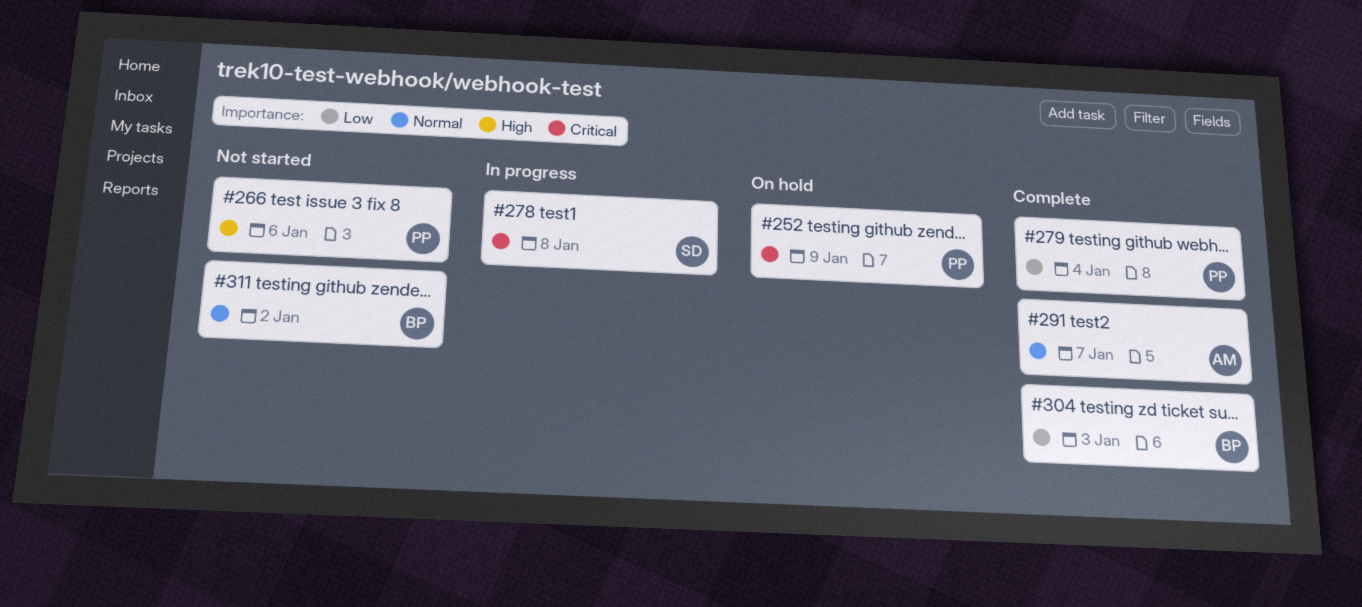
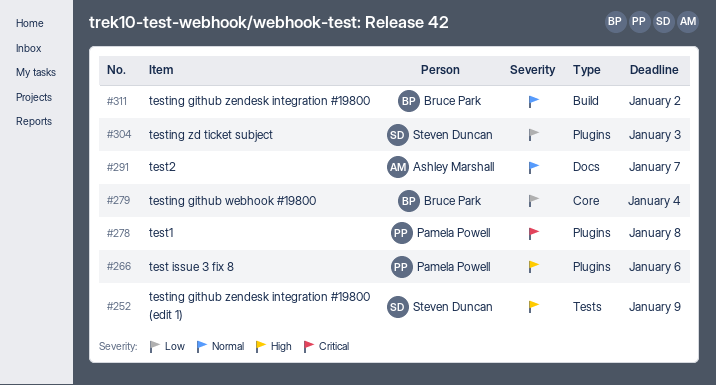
#252, owner: Pamela Powell -> Steven Duncan
#252, priority: Critical -> High
#278, owner: Steven Duncan -> Pamela Powell
#279, owner: Pamela Powell -> Bruce Park
#304, owner: Bruce Park -> Steven Duncan

